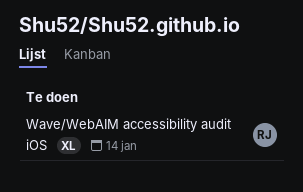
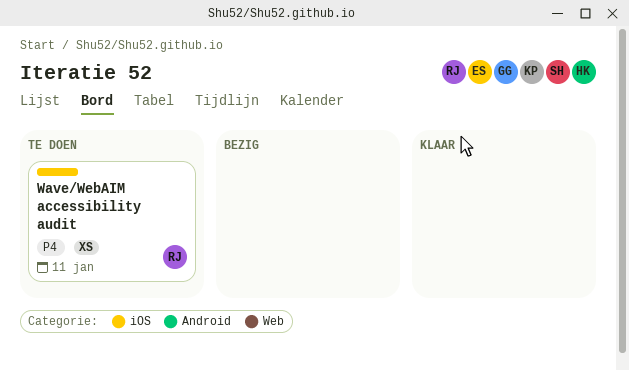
Wave/WebAIM accessibility audit, estimate: XL -> XS
Wave/WebAIM accessibility audit, due: Jan 14 -> Jan 11

